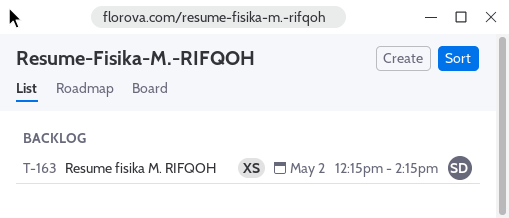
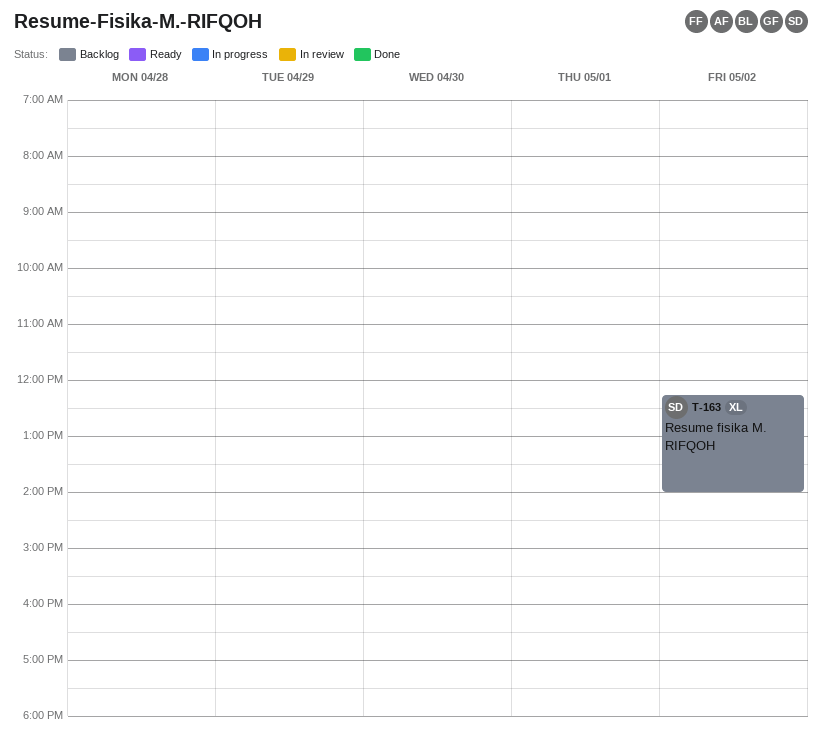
T-163, estimate: XS -> XL
T-163, ends: 14:15 -> 14:00

